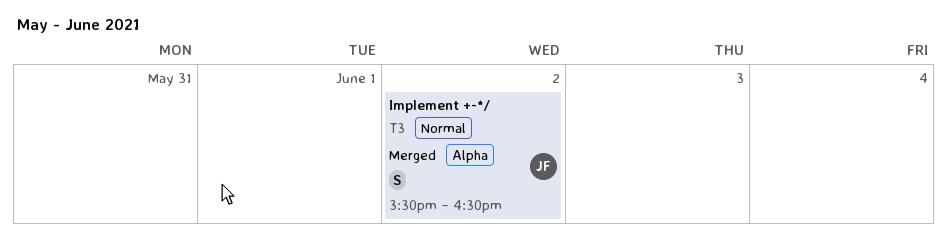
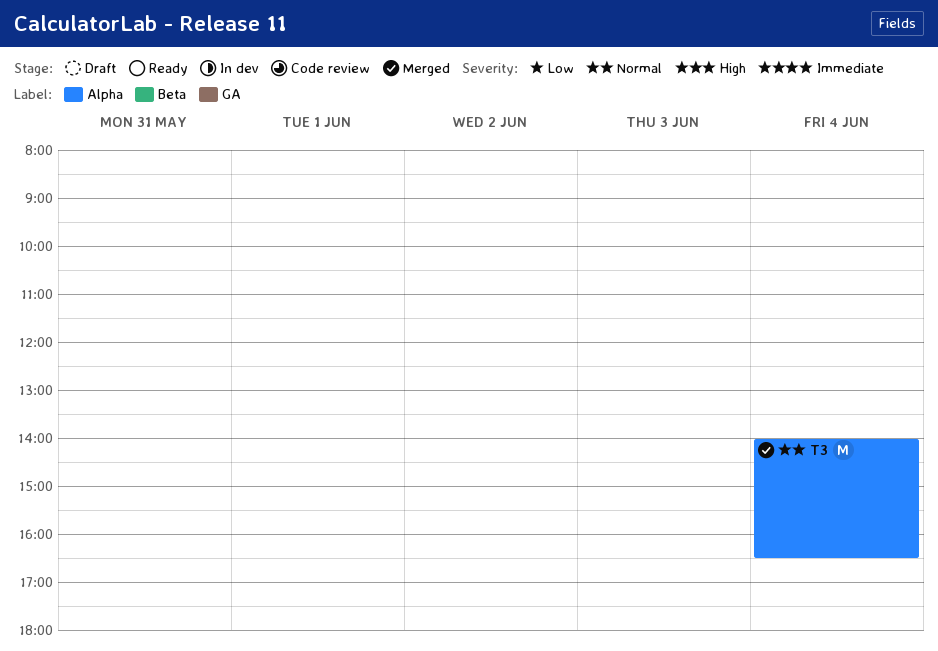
T3, estimate: S -> M
T3, day: Jun 2 -> Jun 4
T3, begins: 15:30 -> 14:00

